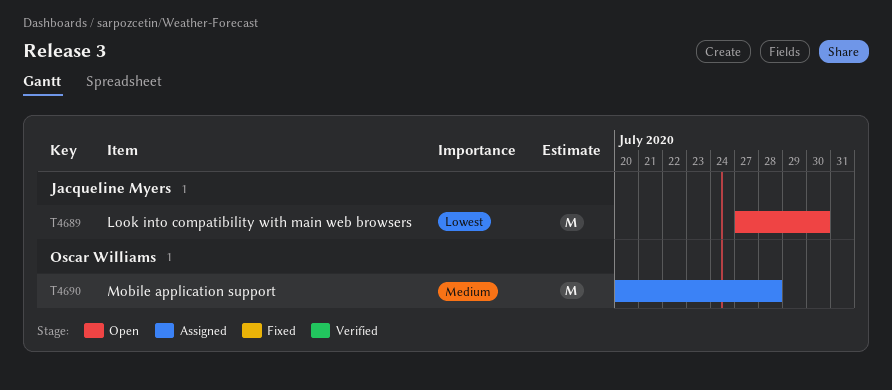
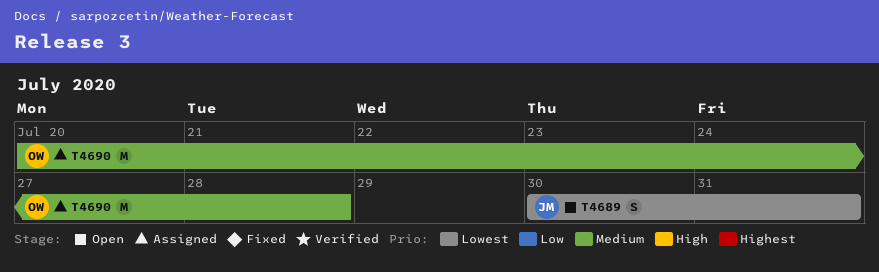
T4689, estimate: M -> S
T4689, start: Jul 27 -> Jul 30
T4689, due: Jul 30 -> Jul 31

